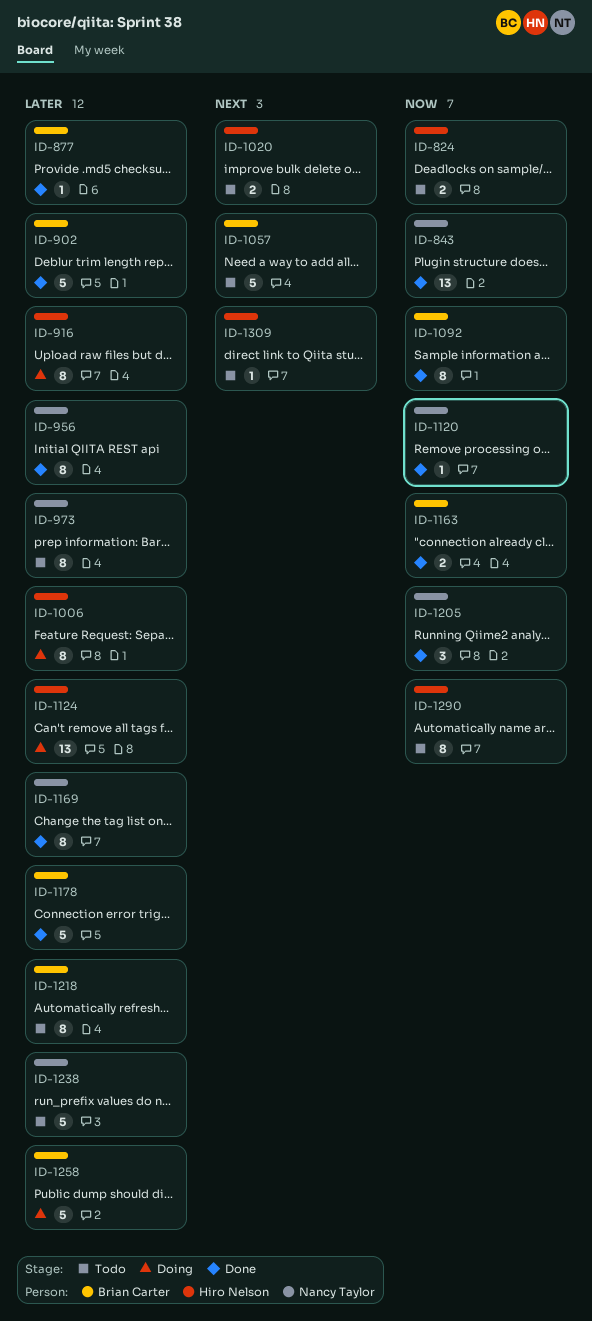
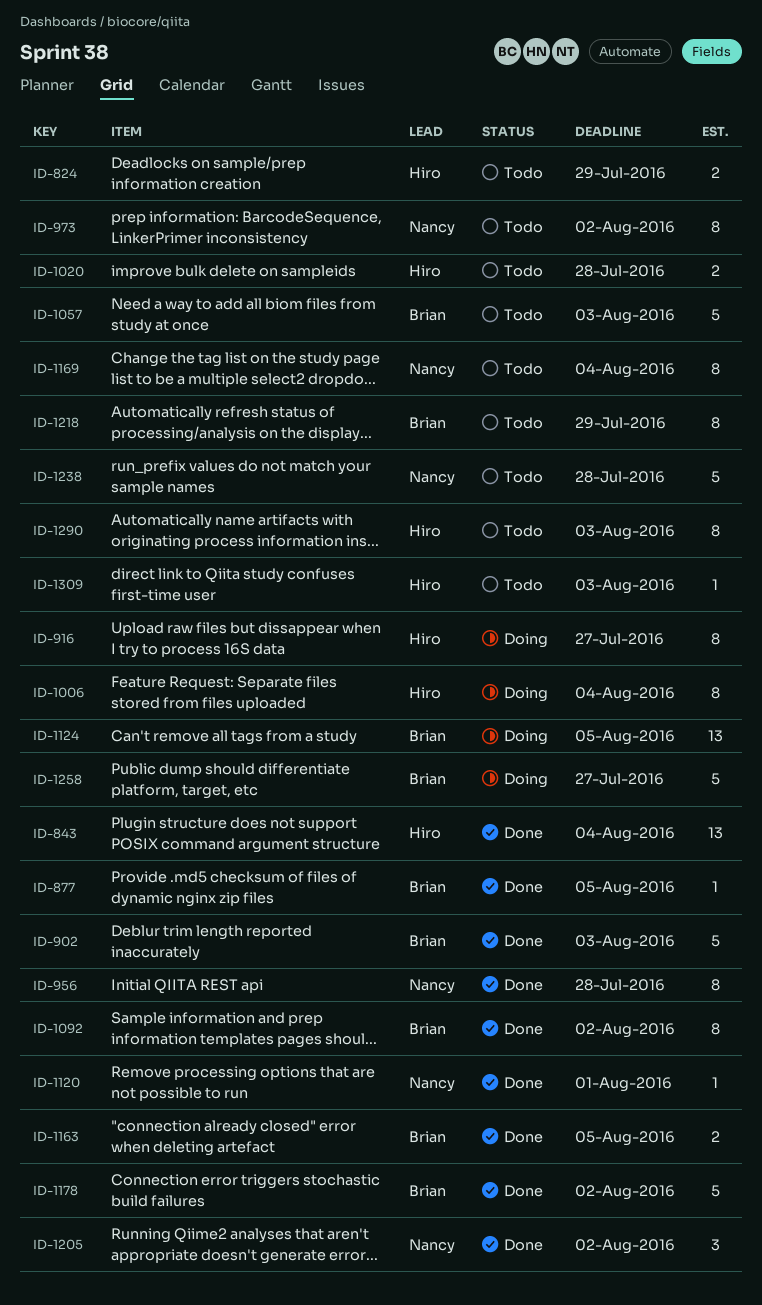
ID-843, owner: Nancy Taylor -> Hiro Nelson
ID-1124, owner: Hiro Nelson -> Brian Carter
ID-1169, status: Done -> Todo

